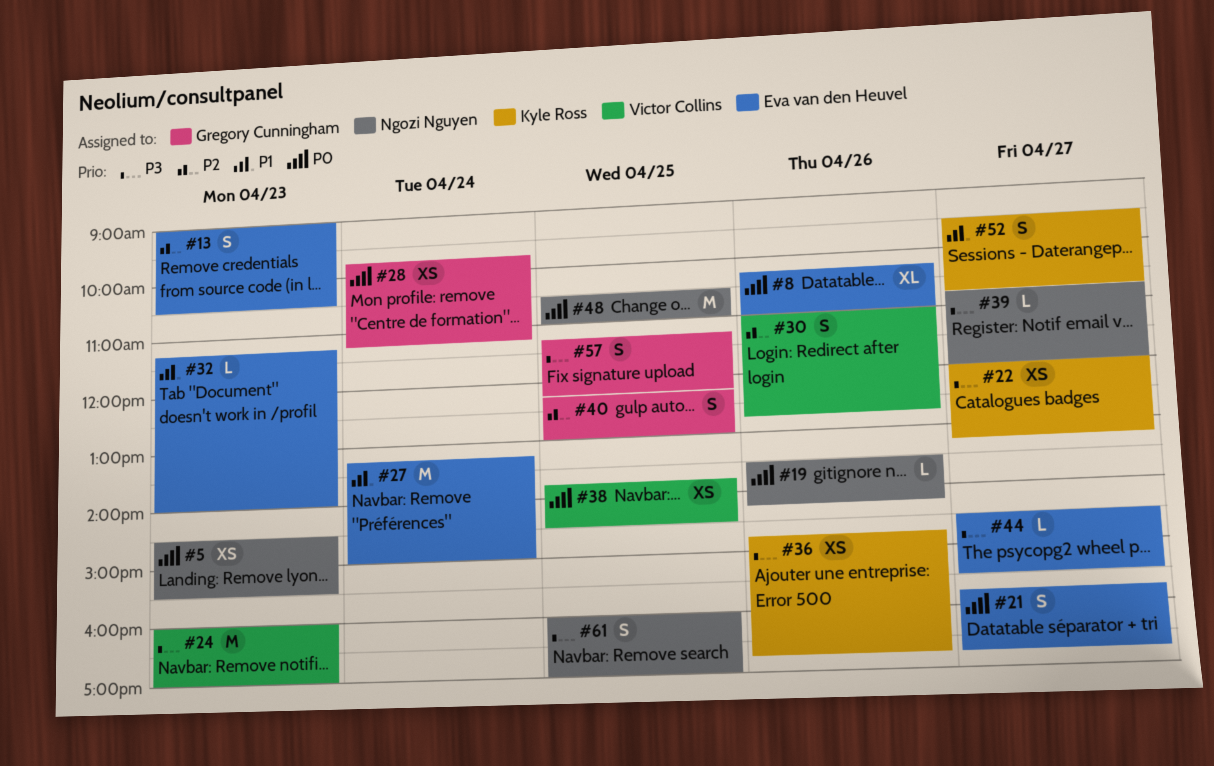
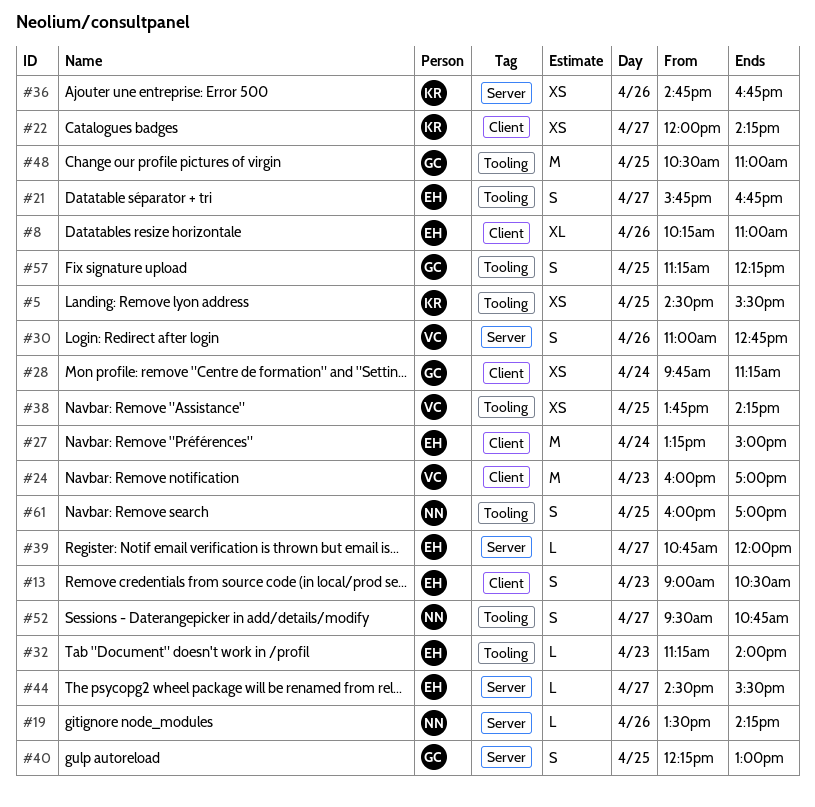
#5, owner: Ngozi Nguyen -> Kyle Ross
#5, day: Apr 23 -> Apr 25
#22, ends: 13:15 -> 14:15
#38, ends: 14:30 -> 14:15
#39, owner: Ngozi Nguyen -> Eva van den Heuvel
#48, owner: Ngozi Nguyen -> Gregory Cunningham
#52, owner: Kyle Ross -> Ngozi Nguyen

